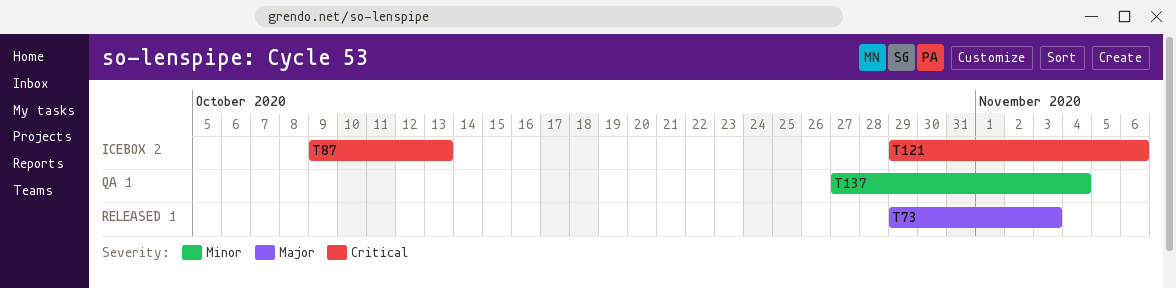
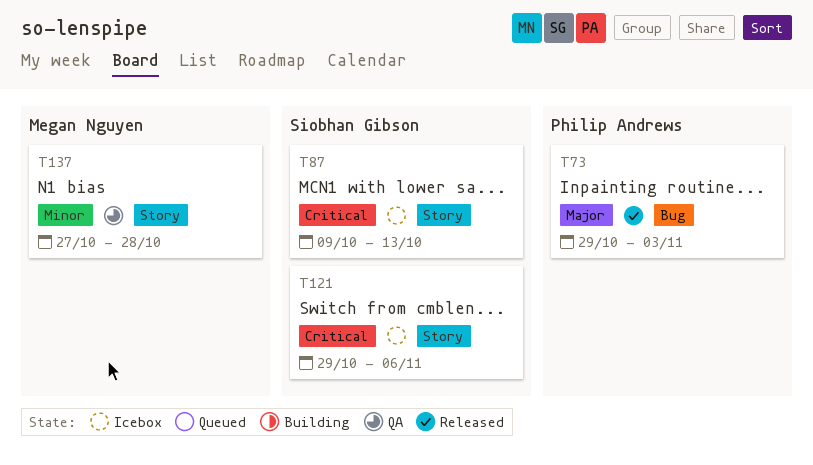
T137, due: Nov 4 -> Oct 28

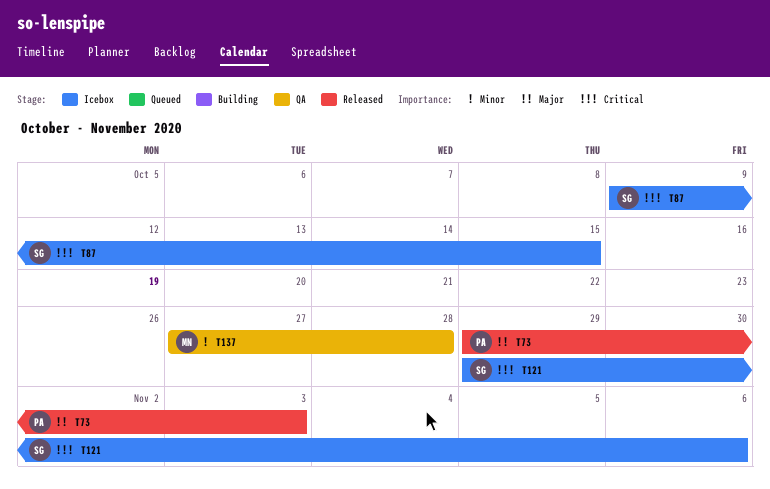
T87, due: Oct 13 -> Oct 15

